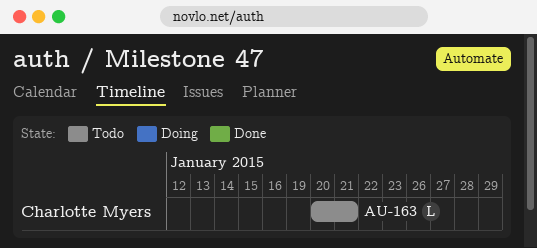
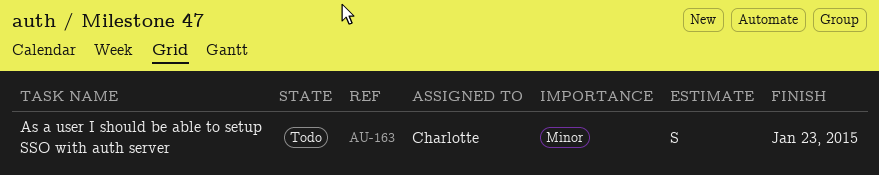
AU-163, estimate: L -> S
AU-163, due: Jan 21 -> Jan 23

